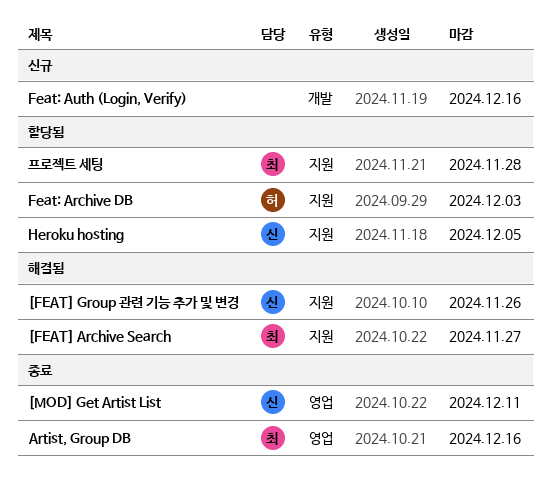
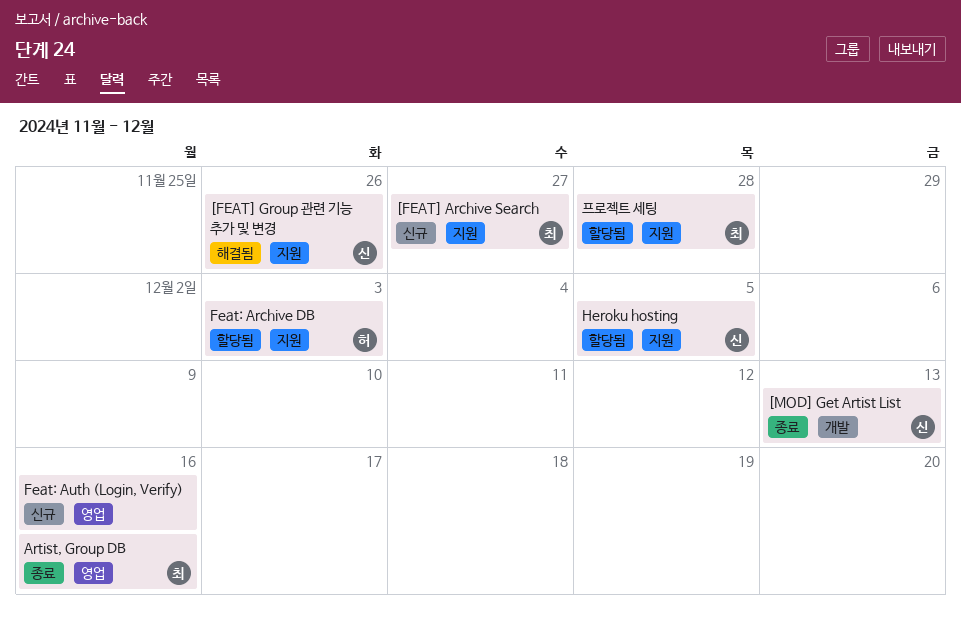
[FEAT] Archive Search, status: 해결됨 -> 신규
[MOD] Get Artist List, label: 영업 -> 개발
[MOD] Get Artist List, due: Dec 11 -> Dec 13
Feat: Auth (Login, Verify), label: 개발 -> 영업

